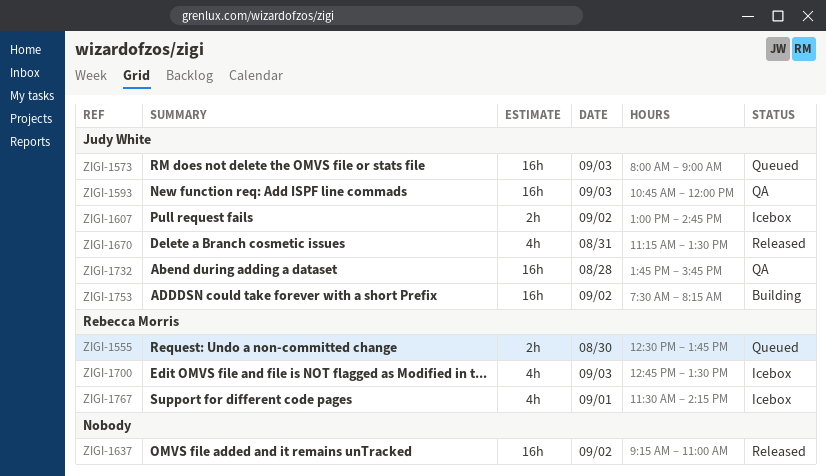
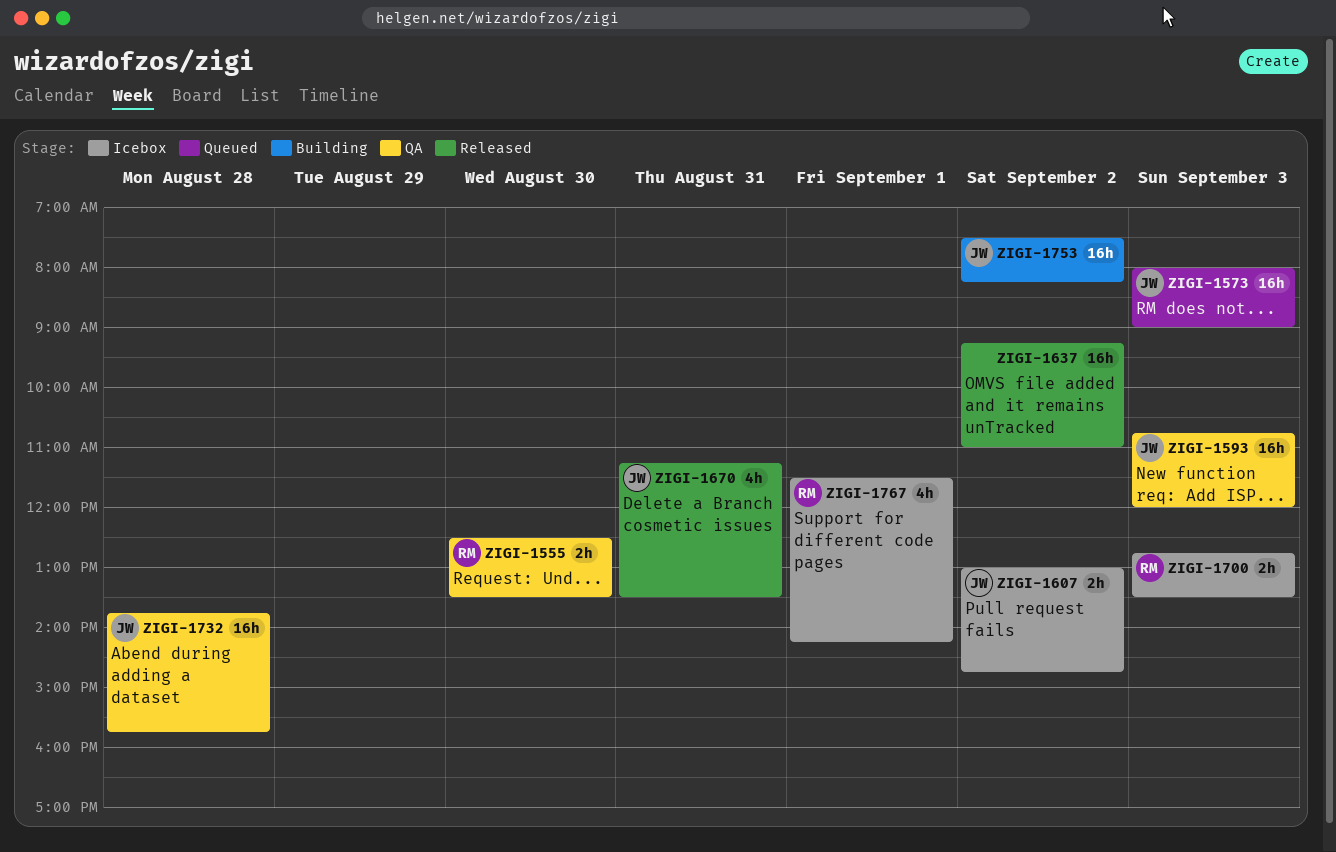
ZIGI-1555, status: Queued -> QA
ZIGI-1555, ends: 13:45 -> 13:30
ZIGI-1700, estimate: 4h -> 2h

